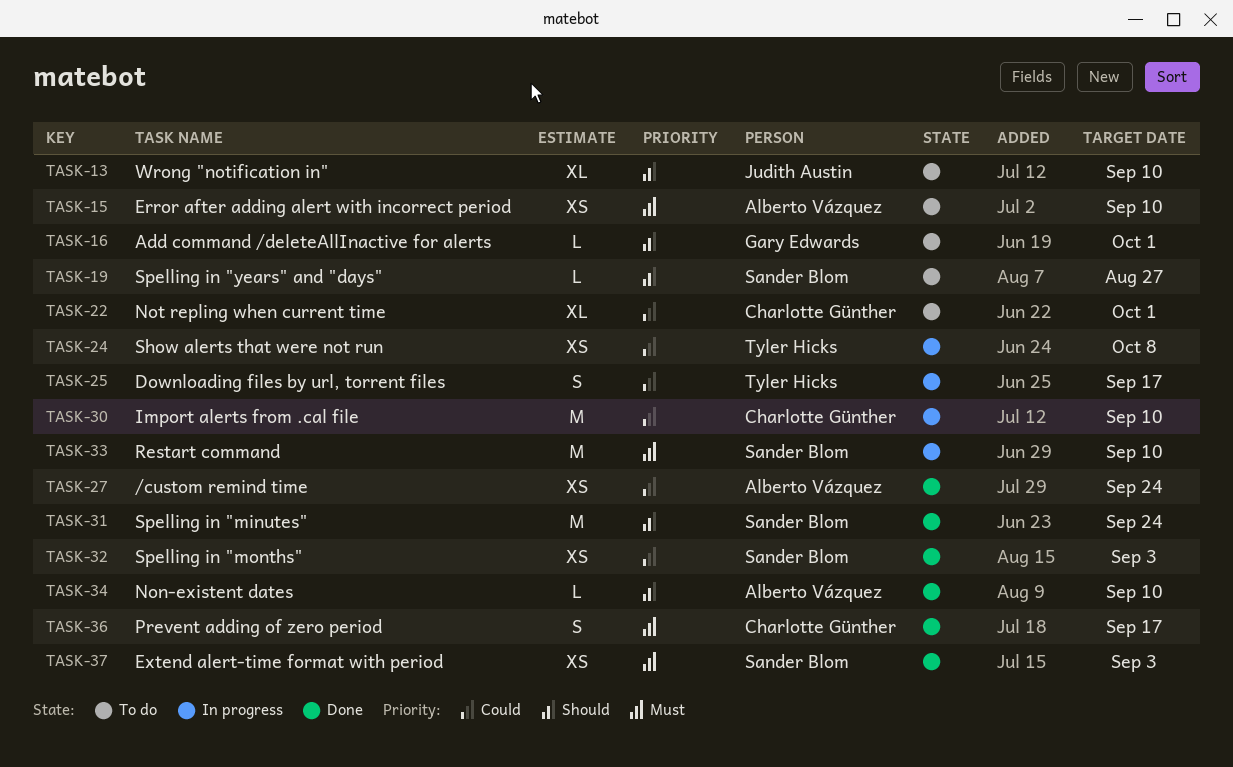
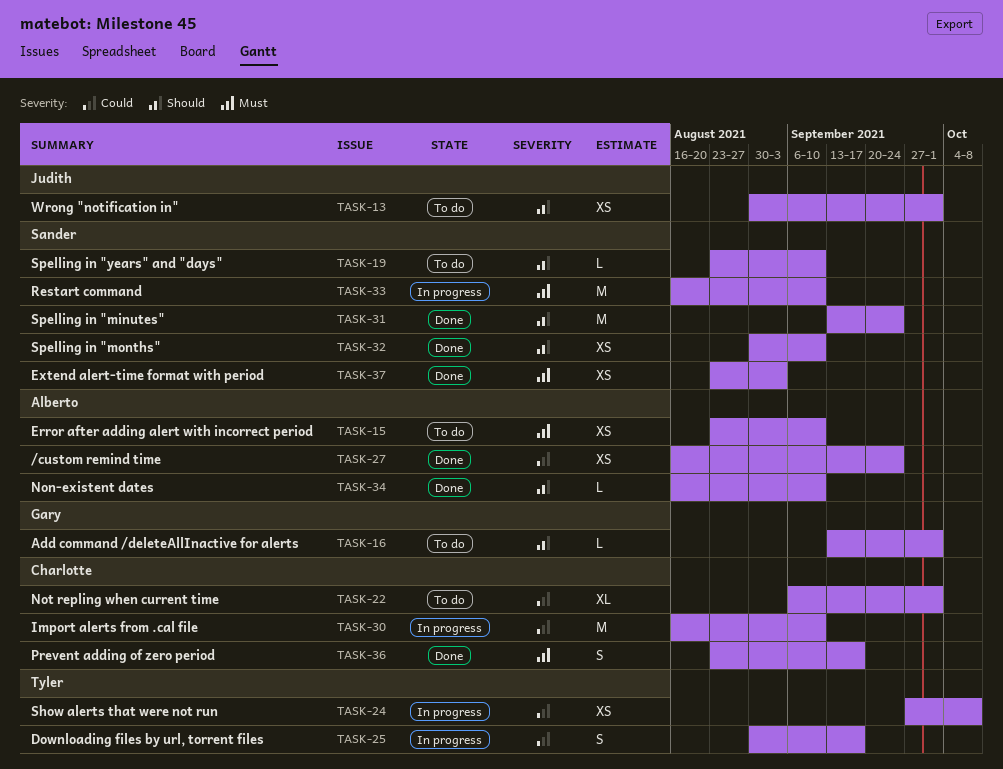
TASK-13, estimate: XL -> XS
TASK-13, due: Sep 10 -> Oct 1
TASK-19, due: Aug 27 -> Sep 10
TASK-32, priority: Could -> Should
TASK-32, due: Sep 3 -> Sep 10

